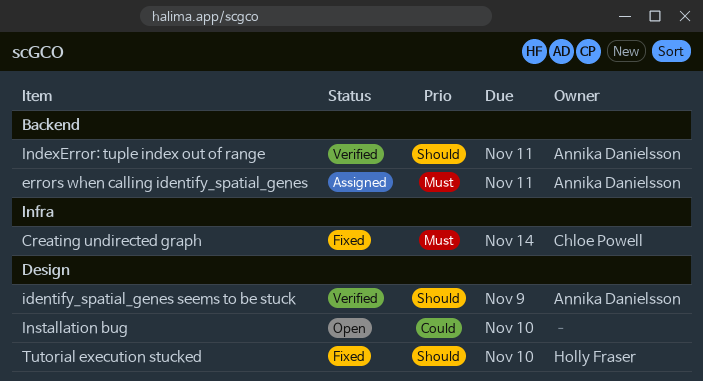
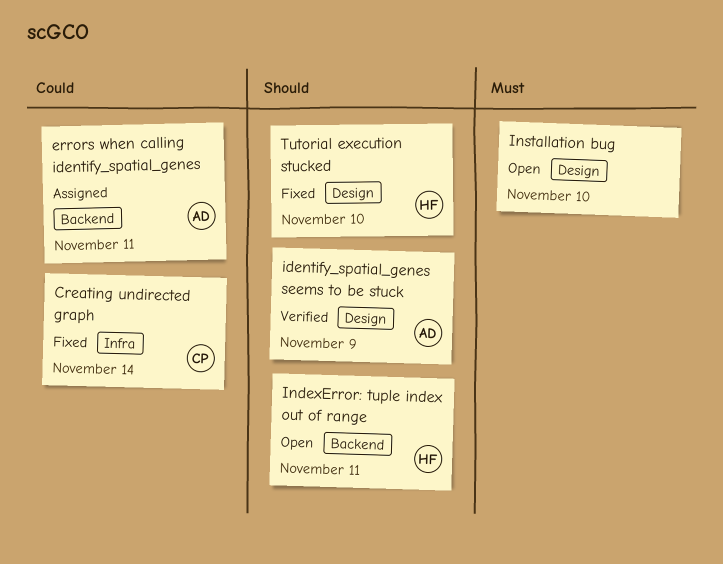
Creating undirected graph, priority: Must -> Could
errors when calling identify_spatial_genes, priority: Must -> Could
IndexError: tuple index out of range, status: Verified -> Open
IndexError: tuple index out of range, owner: Annika Danielsson -> Holly Fraser
Installation bug, priority: Could -> Must

